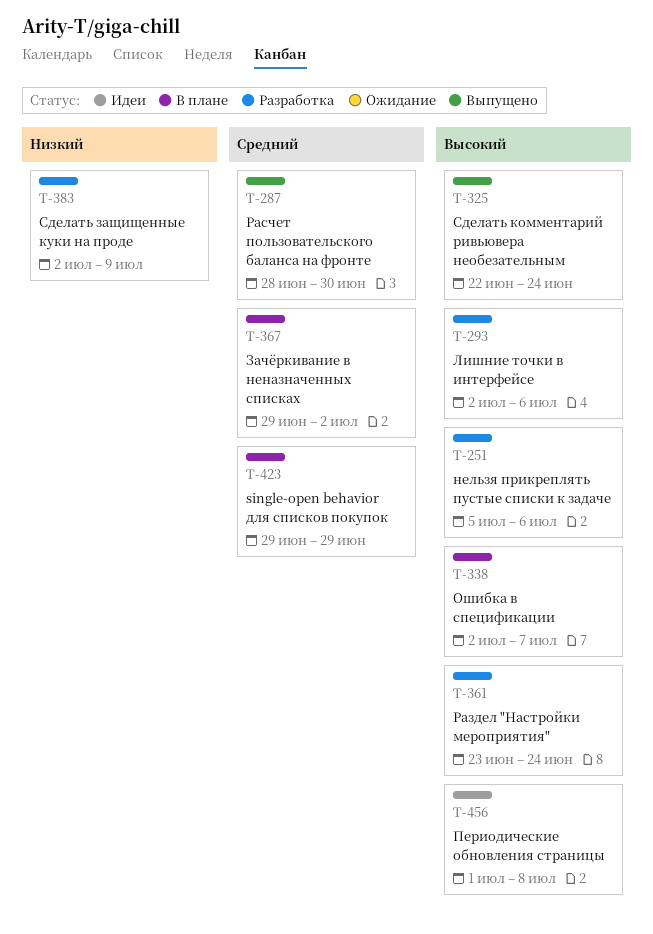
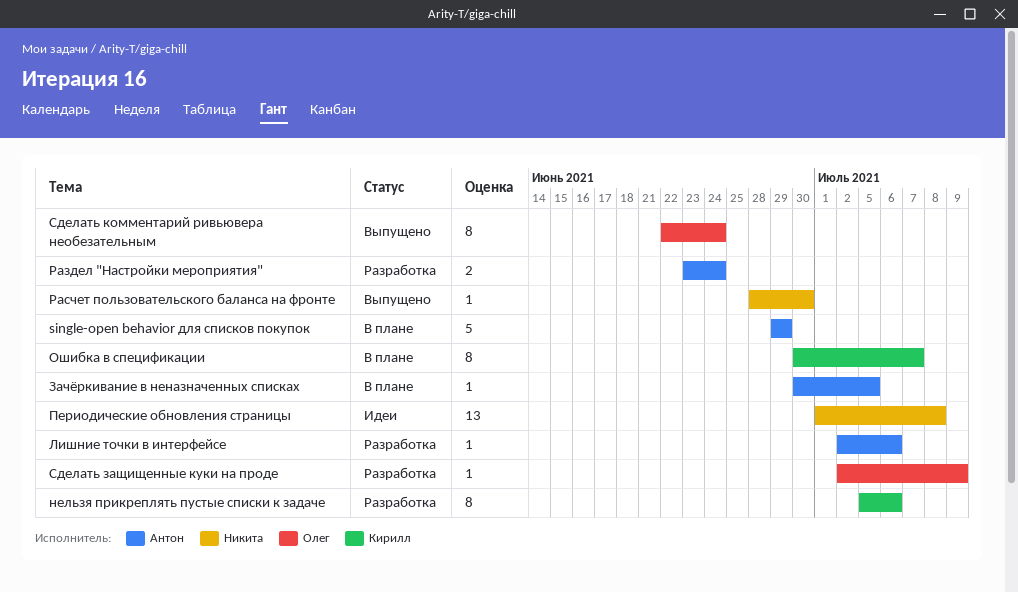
Зачёркивание в неназначенных списках, start: Jun 29 -> Jun 30
Зачёркивание в неназначенных списках, due: Jul 2 -> Jul 5
Ошибка в спецификации, start: Jul 2 -> Jun 30

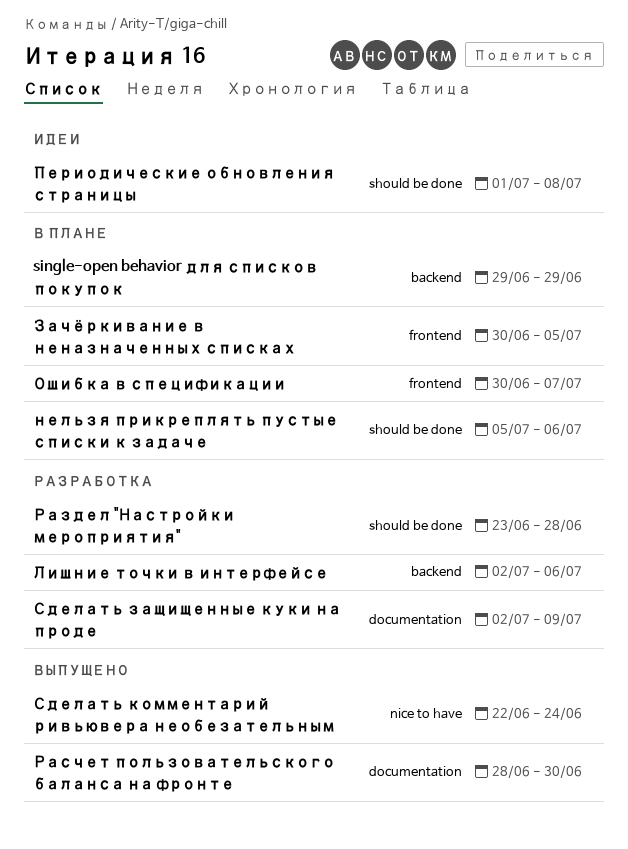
нельзя прикреплять пустые списки к задаче, status: Разработка -> В плане
Раздел "Настройки мероприятия", due: Jun 24 -> Jun 28

